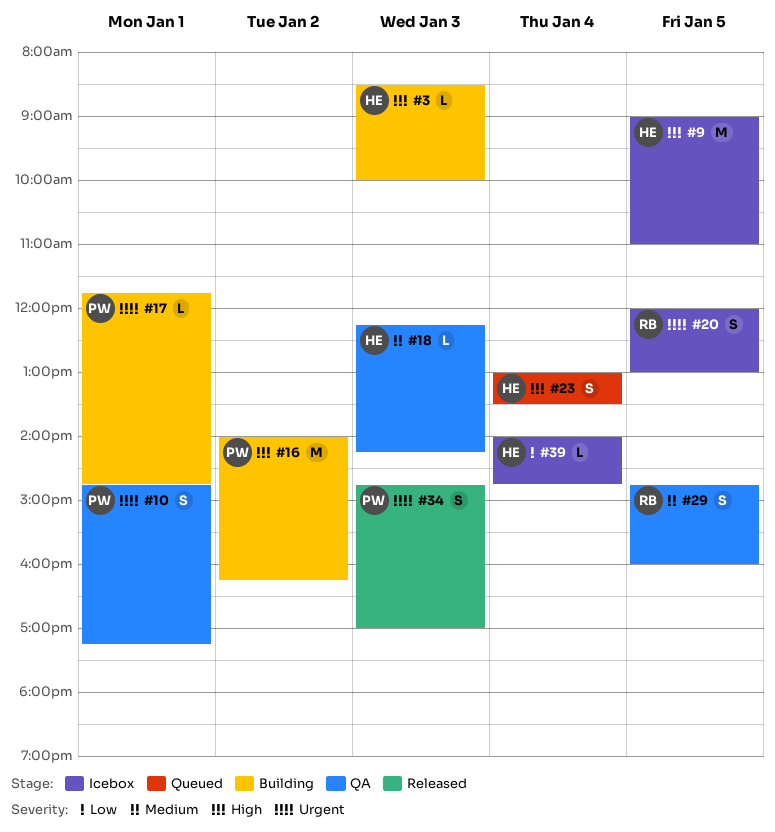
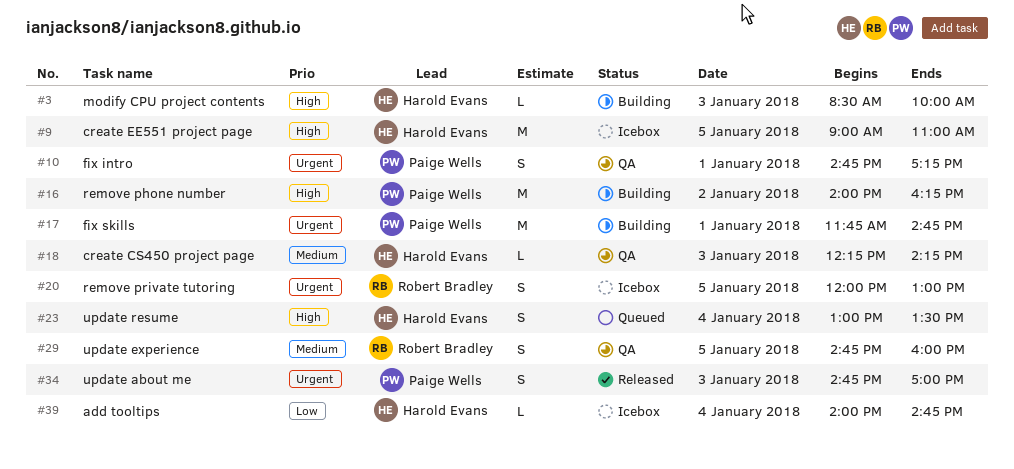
#17, estimate: L -> M

